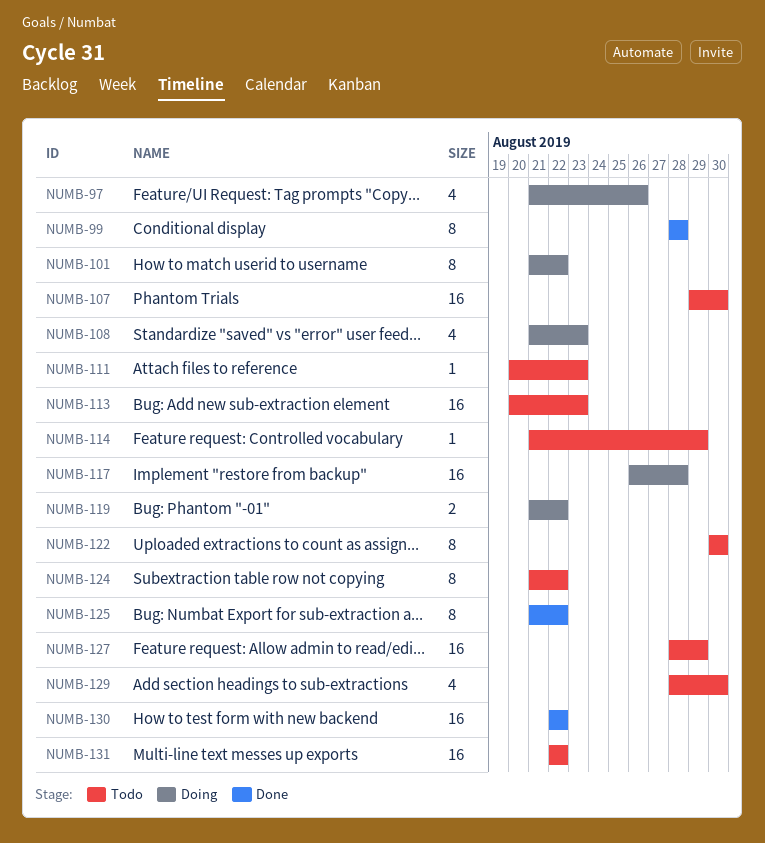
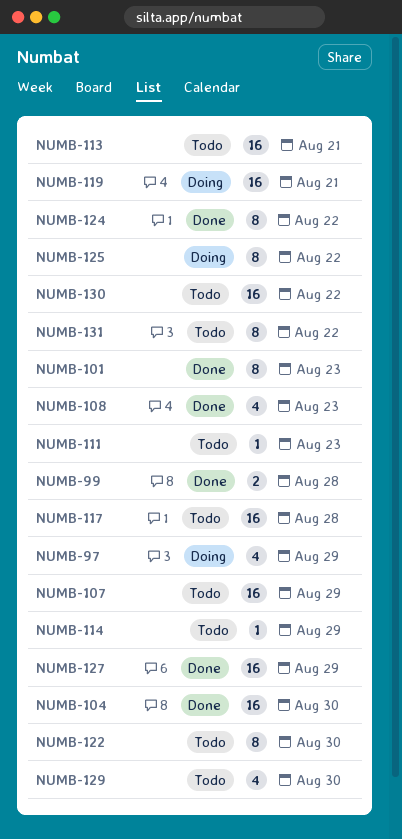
NUMB-97, due: Aug 26 -> Aug 29
NUMB-99, estimate: 8 -> 2
NUMB-101, status: Doing -> Done
NUMB-101, due: Aug 22 -> Aug 23
NUMB-104: none -> present
NUMB-107, due: Aug 30 -> Aug 29
NUMB-108, status: Doing -> Done
NUMB-113, due: Aug 23 -> Aug 21
NUMB-117, status: Doing -> Todo
NUMB-119, estimate: 2 -> 16
NUMB-119, due: Aug 22 -> Aug 21
NUMB-124, status: Todo -> Done
NUMB-125, status: Done -> Doing
NUMB-127, status: Todo -> Done
NUMB-130, status: Done -> Todo
NUMB-131, estimate: 16 -> 8

